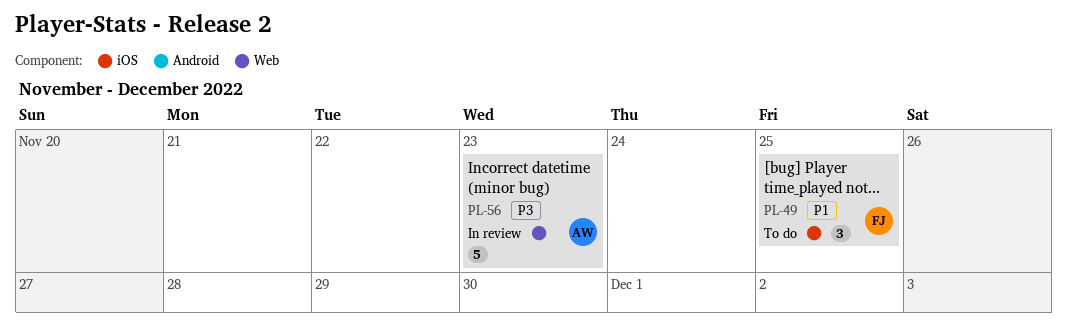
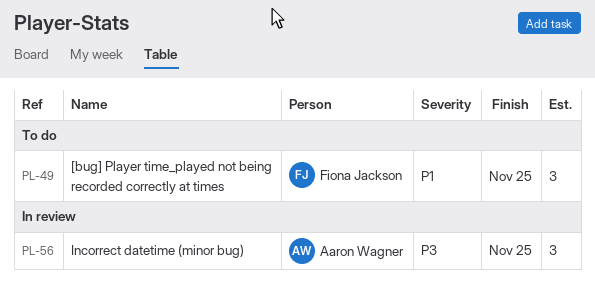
PL-56, estimate: 5 -> 3
PL-56, due: Nov 23 -> Nov 25

